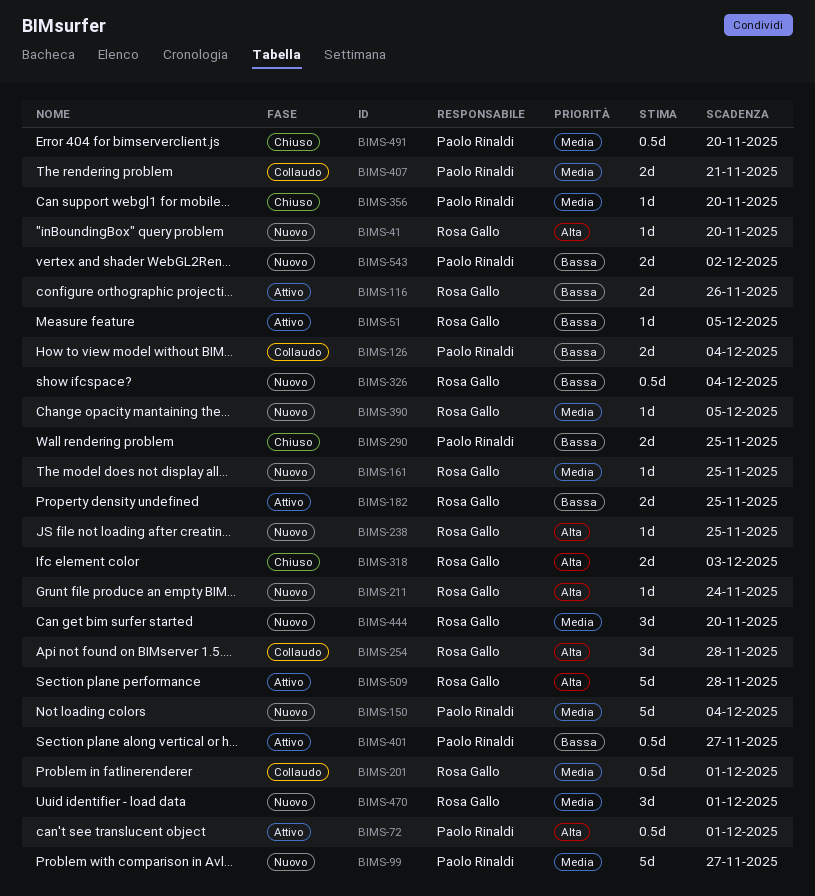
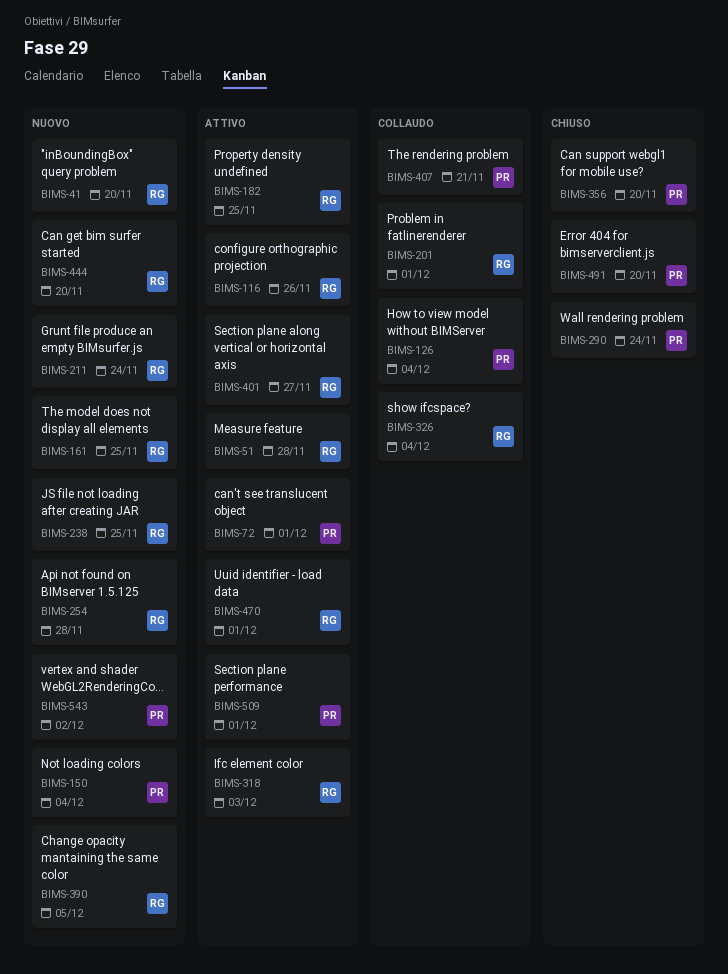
BIMS-51, due: Dec 5 -> Nov 28
BIMS-99: present -> none
BIMS-254, status: Collaudo -> Nuovo
BIMS-290, due: Nov 25 -> Nov 24
BIMS-318, status: Chiuso -> Attivo
BIMS-326, status: Nuovo -> Collaudo
BIMS-401, owner: Paolo Rinaldi -> Rosa Gallo
BIMS-470, status: Nuovo -> Attivo
BIMS-509, owner: Rosa Gallo -> Paolo Rinaldi
BIMS-509, due: Nov 28 -> Dec 1

